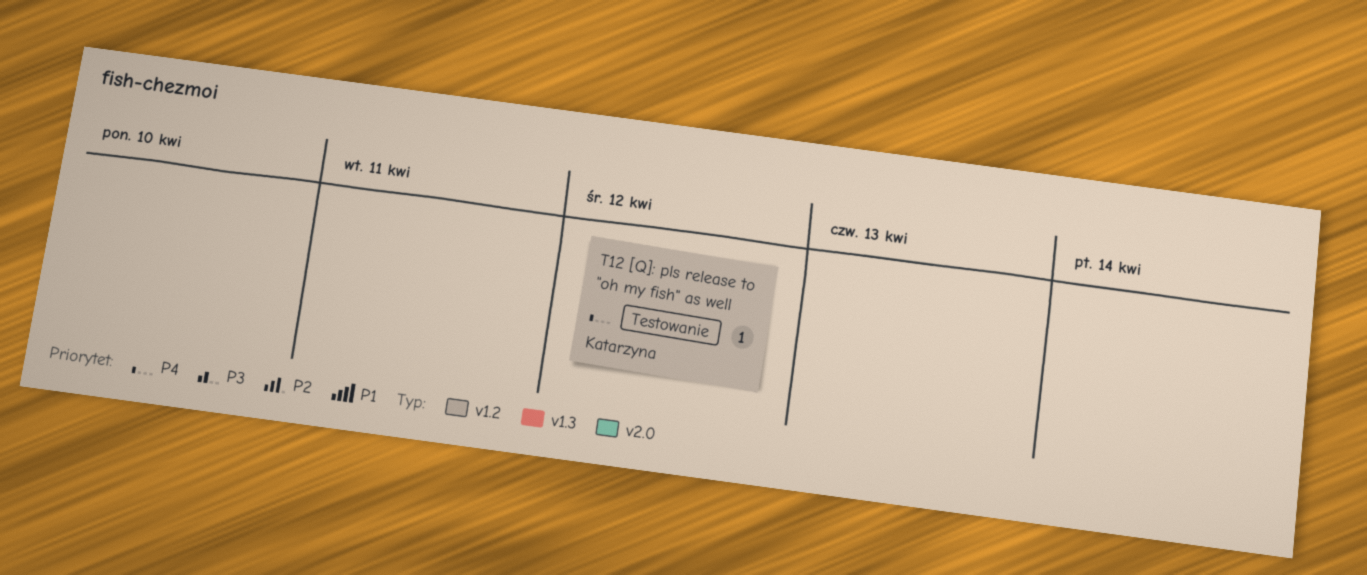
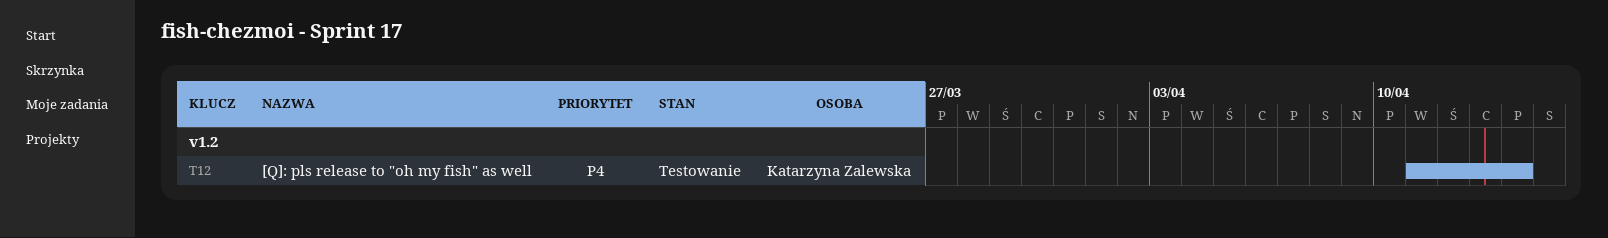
T12, due: Apr 12 -> Apr 14

